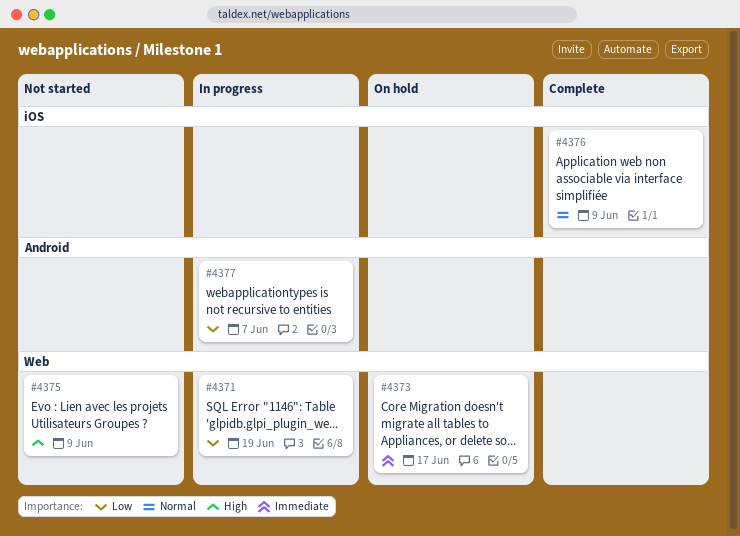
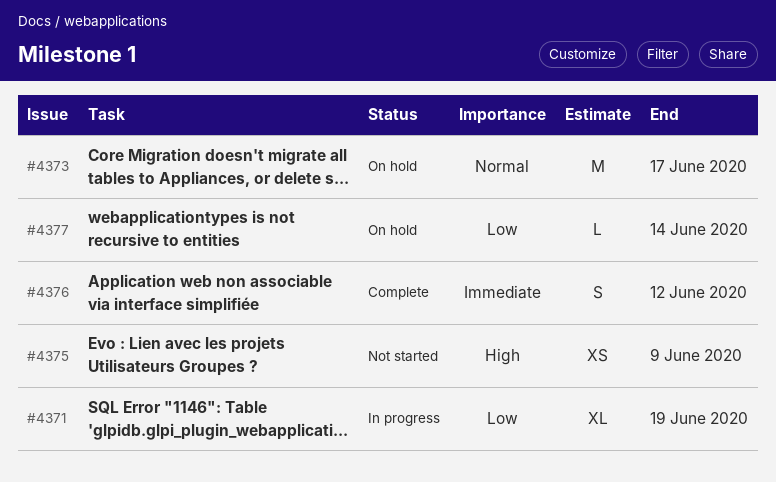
#4373, priority: Immediate -> Normal
#4376, priority: Normal -> Immediate
#4376, due: Jun 9 -> Jun 12
#4377, status: In progress -> On hold
#4377, due: Jun 7 -> Jun 14

